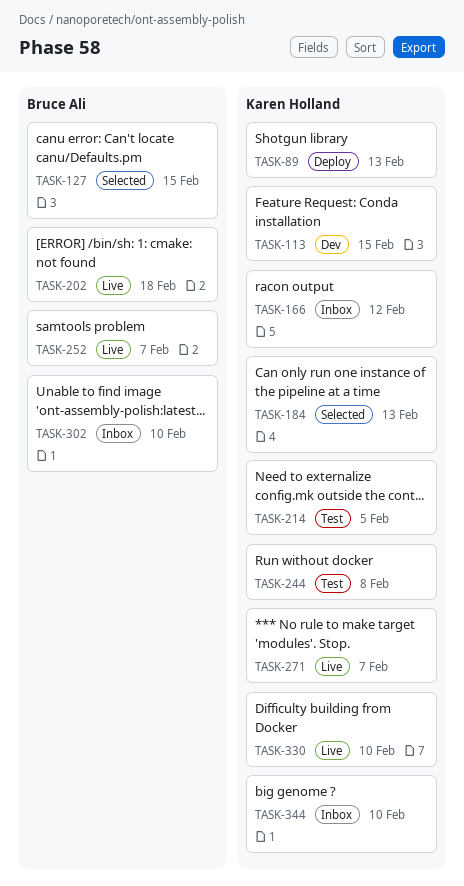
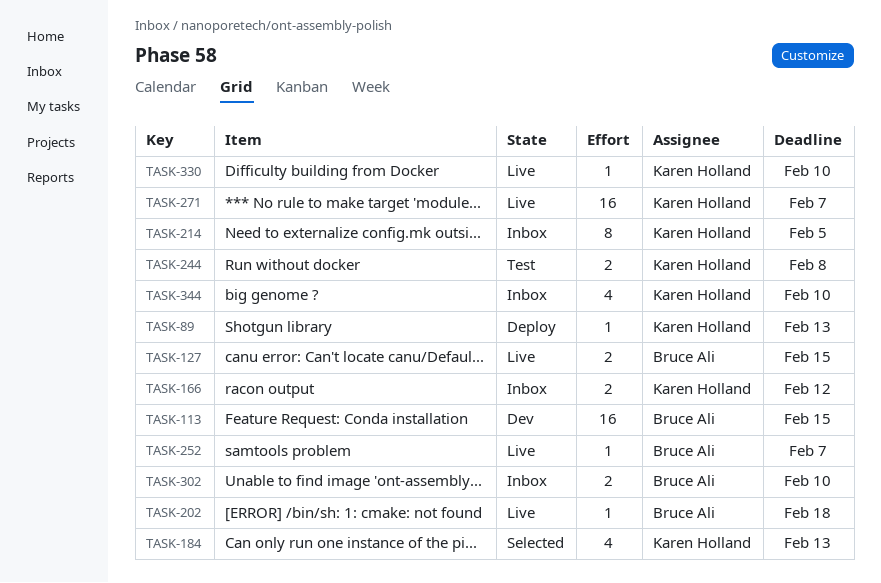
TASK-113, owner: Karen Holland -> Bruce Ali
TASK-127, status: Selected -> Live
TASK-214, status: Test -> Inbox

